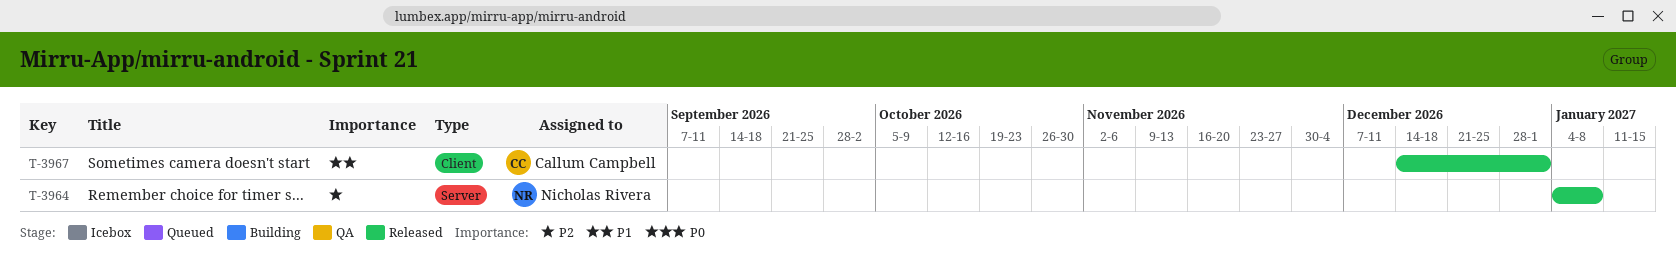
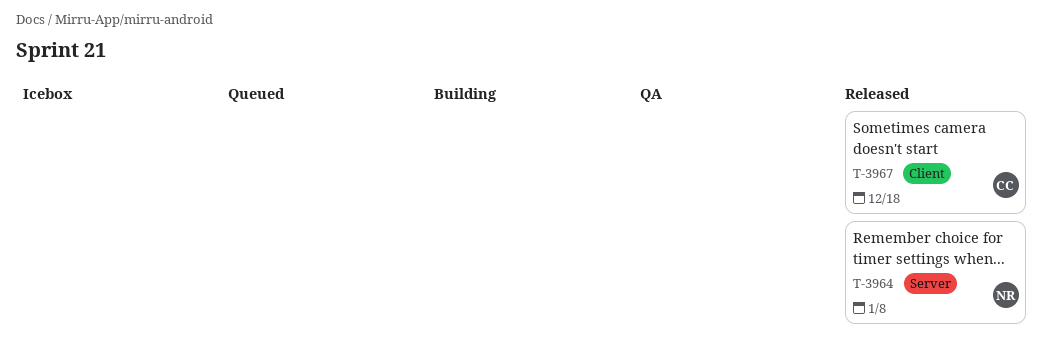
T-3967, due: Jan 1 -> Dec 18

